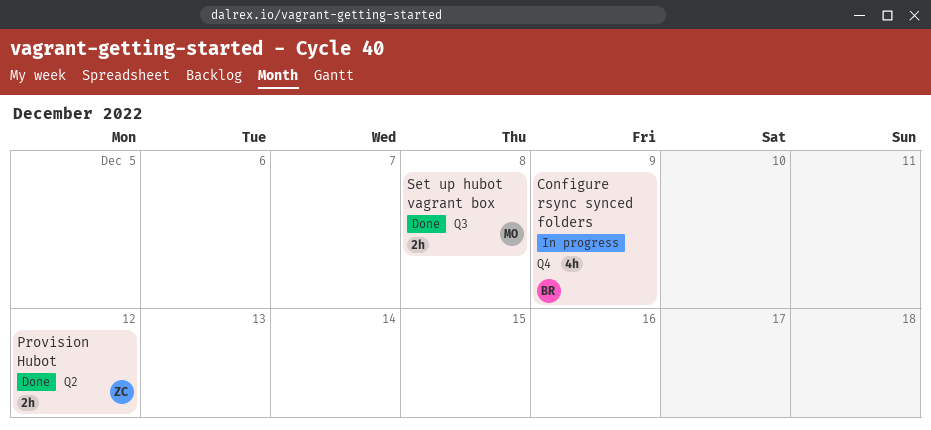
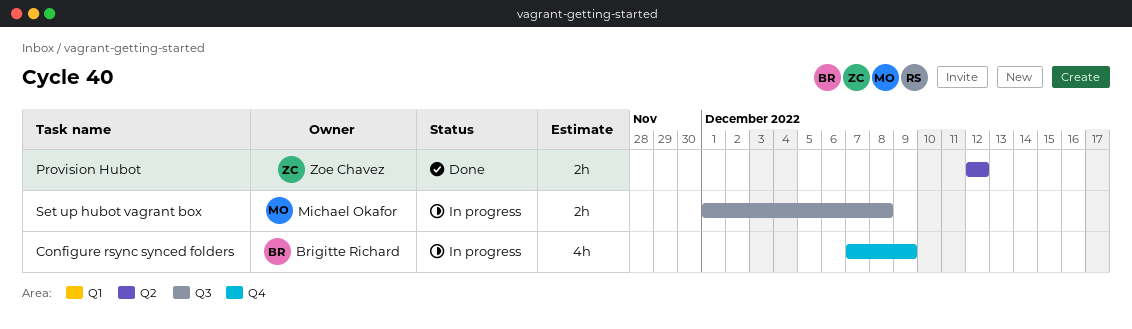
Set up hubot vagrant box, status: Done -> In progress

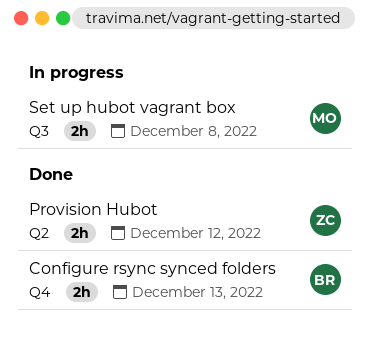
Configure rsync synced folders, status: In progress -> Done
Configure rsync synced folders, estimate: 4h -> 2h
Configure rsync synced folders, due: Dec 9 -> Dec 13

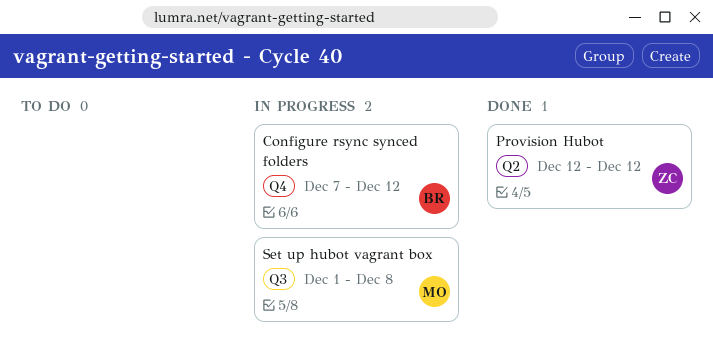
Configure rsync synced folders, status: Done -> In progress
Configure rsync synced folders, due: Dec 13 -> Dec 12

